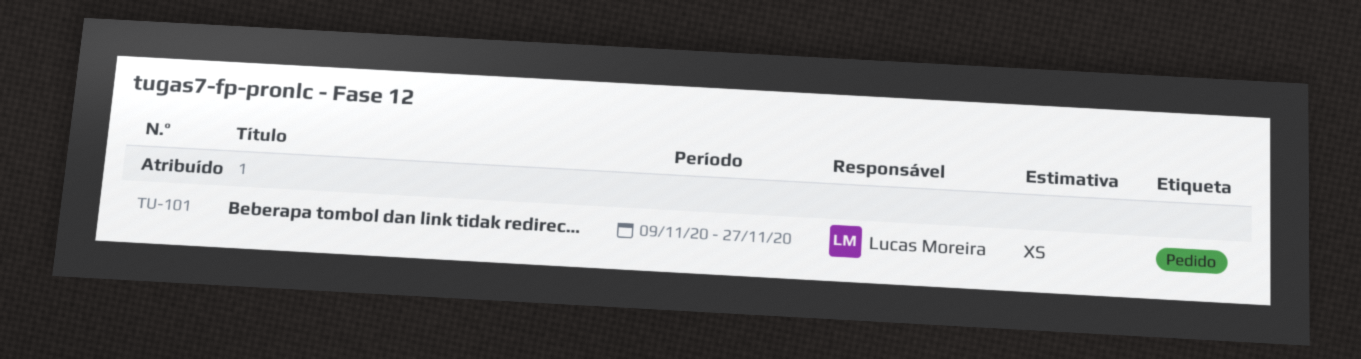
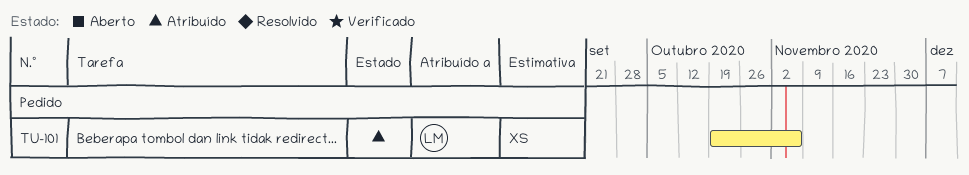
TU-101, start: Nov 9 -> Oct 19
TU-101, due: Nov 27 -> Nov 6

